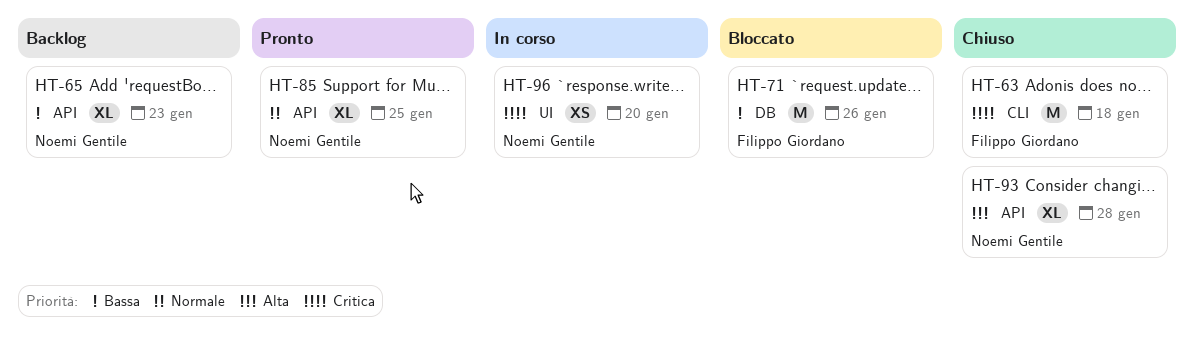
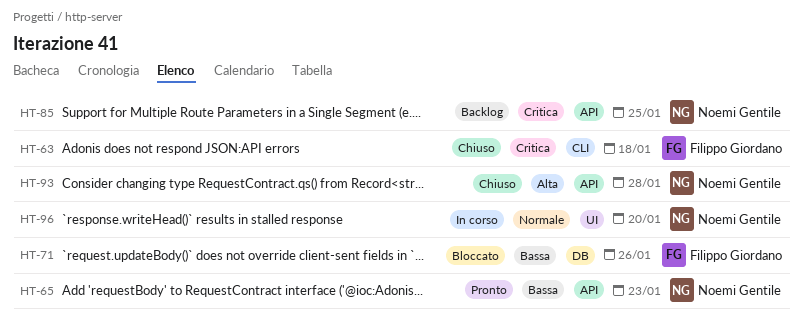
HT-65, status: Backlog -> Pronto
HT-85, status: Pronto -> Backlog
HT-85, priority: Normale -> Critica
HT-96, priority: Critica -> Normale

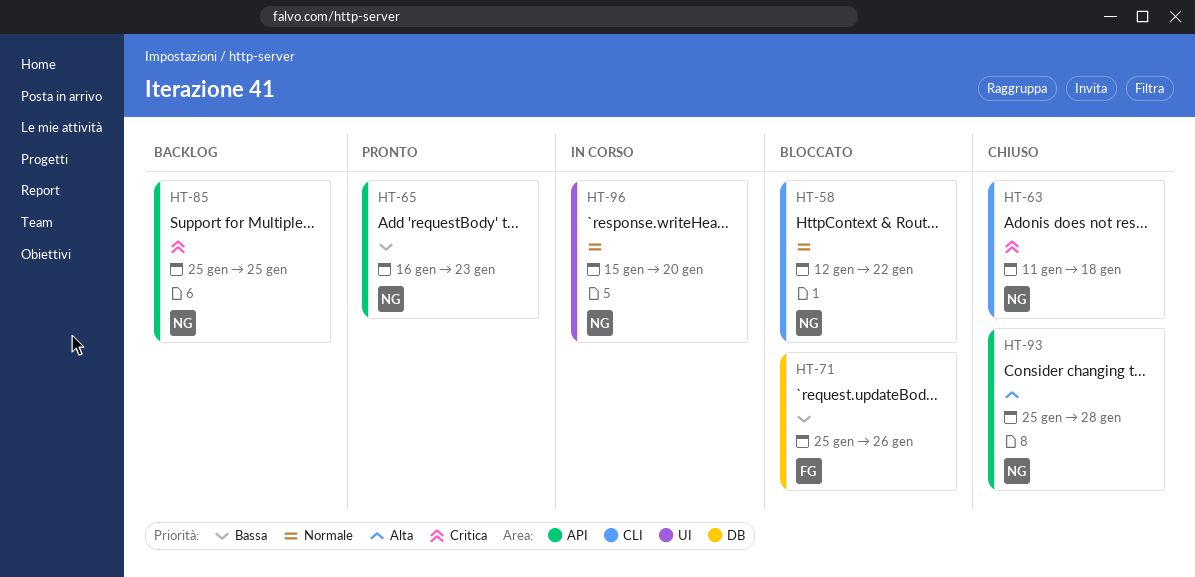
HT-58: none -> present
HT-63, owner: Filippo Giordano -> Noemi Gentile

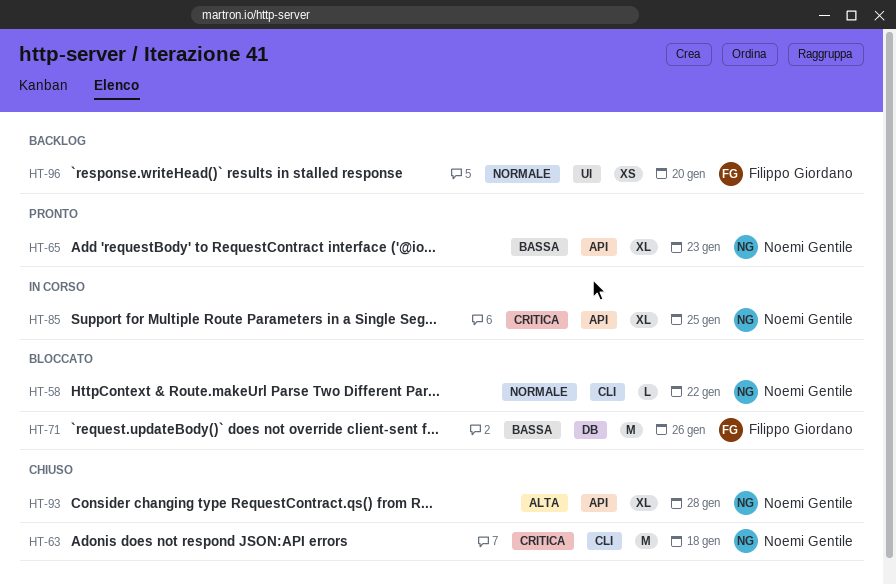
HT-85, status: Backlog -> In corso
HT-96, status: In corso -> Backlog
HT-96, owner: Noemi Gentile -> Filippo Giordano

